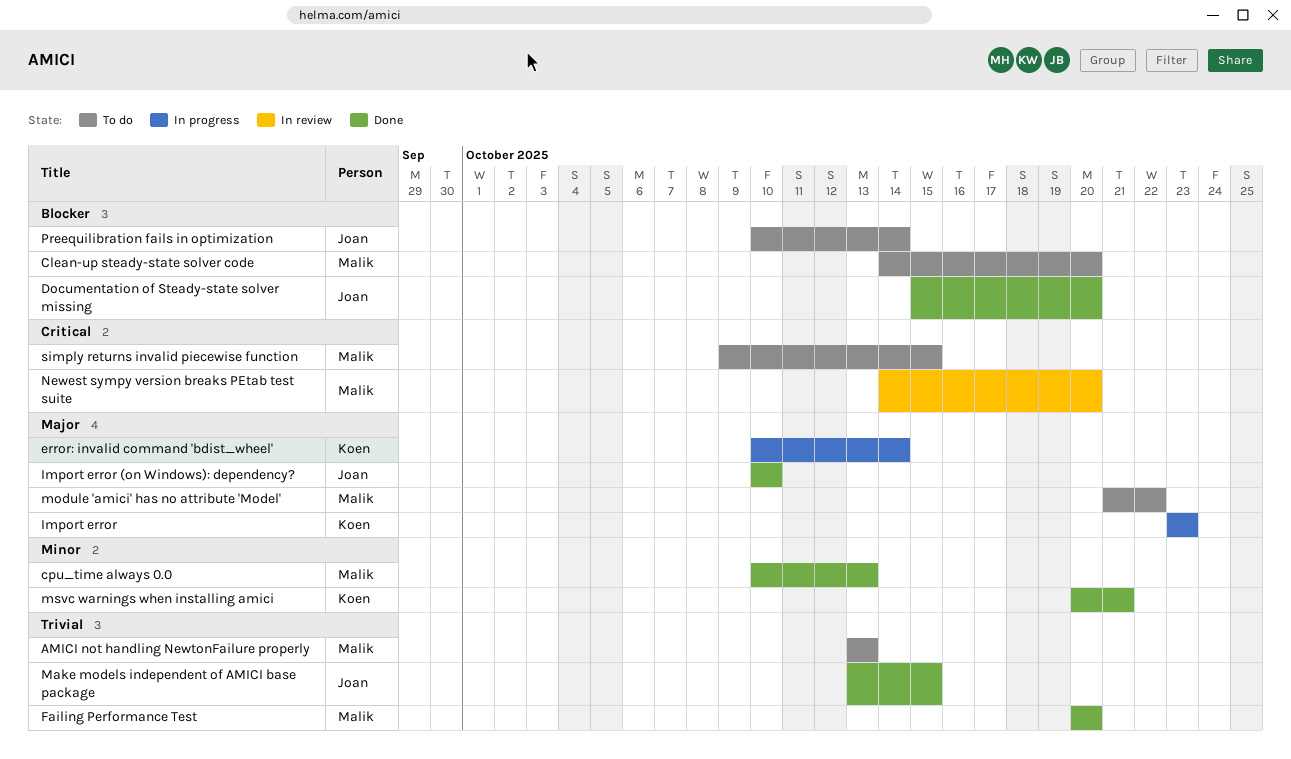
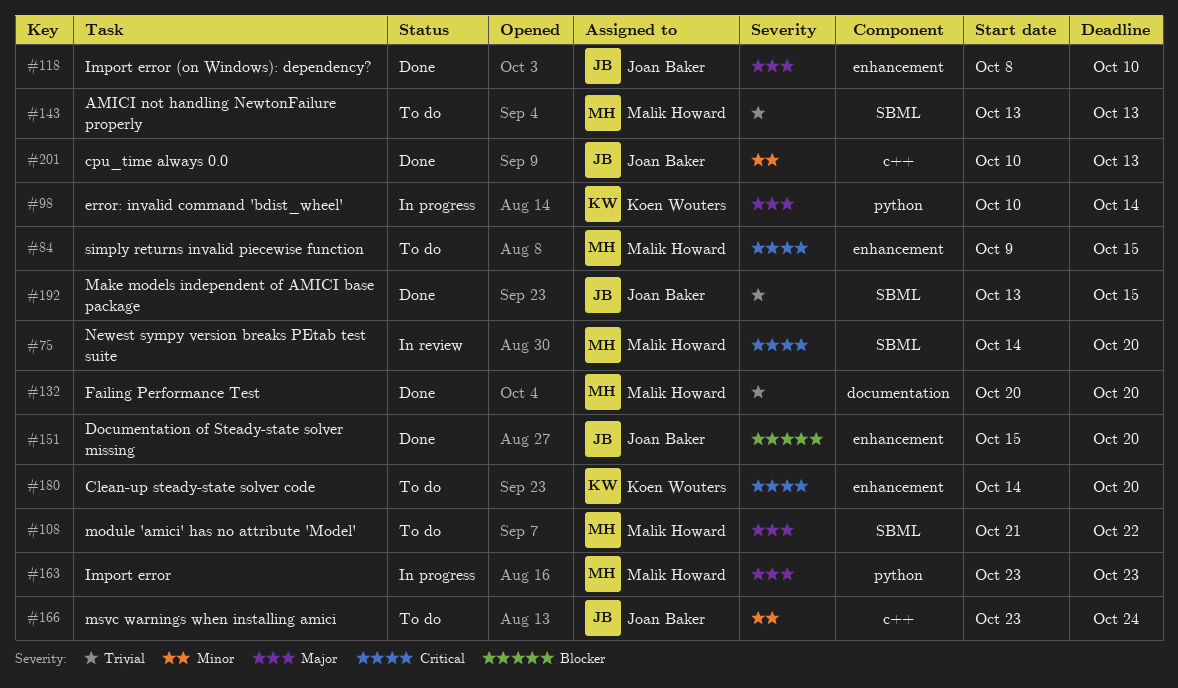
Clean-up steady-state solver code, owner: Malik Howard -> Koen Wouters
Clean-up steady-state solver code, priority: Blocker -> Critical
cpu_time always 0.0, owner: Malik Howard -> Joan Baker
Import error, owner: Koen Wouters -> Malik Howard
Import error (on Windows): dependency?, start: Oct 10 -> Oct 8
msvc warnings when installing amici, status: Done -> To do
msvc warnings when installing amici, owner: Koen Wouters -> Joan Baker
msvc warnings when installing amici, start: Oct 20 -> Oct 23
msvc warnings when installing amici, due: Oct 21 -> Oct 24
Preequilibration fails in optimization: present -> none

